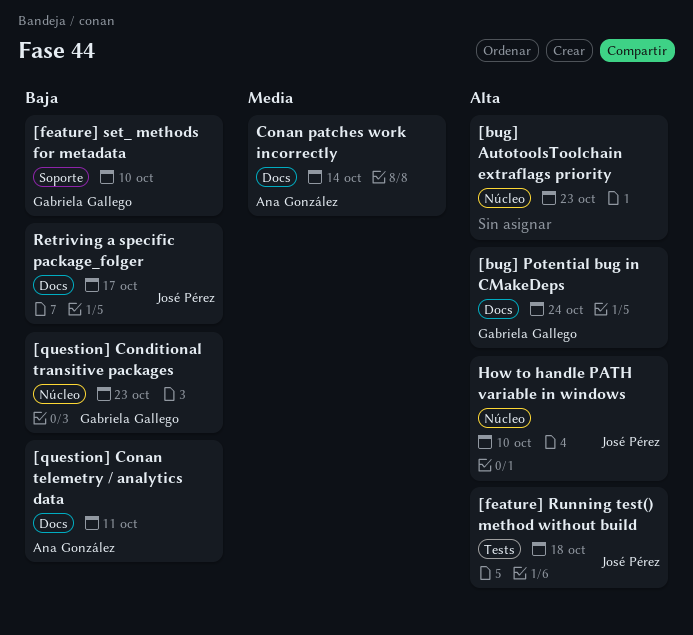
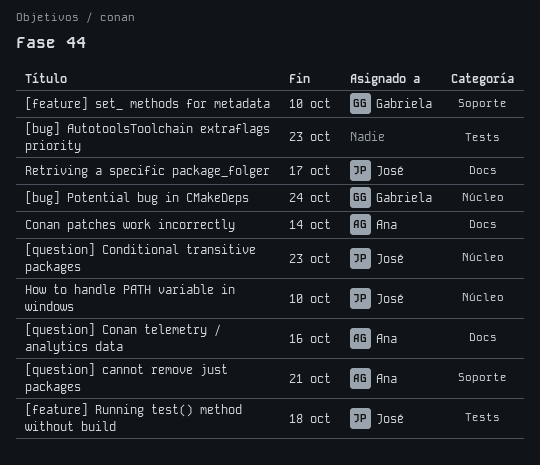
[bug] AutotoolsToolchain extraflags priority, label: Núcleo -> Tests
[bug] Potential bug in CMakeDeps, label: Docs -> Núcleo
[question] cannot remove just packages: none -> present
[question] Conan telemetry / analytics data, due: Oct 11 -> Oct 16
[question] Conditional transitive packages, owner: Gabriela Gallego -> José Pérez

